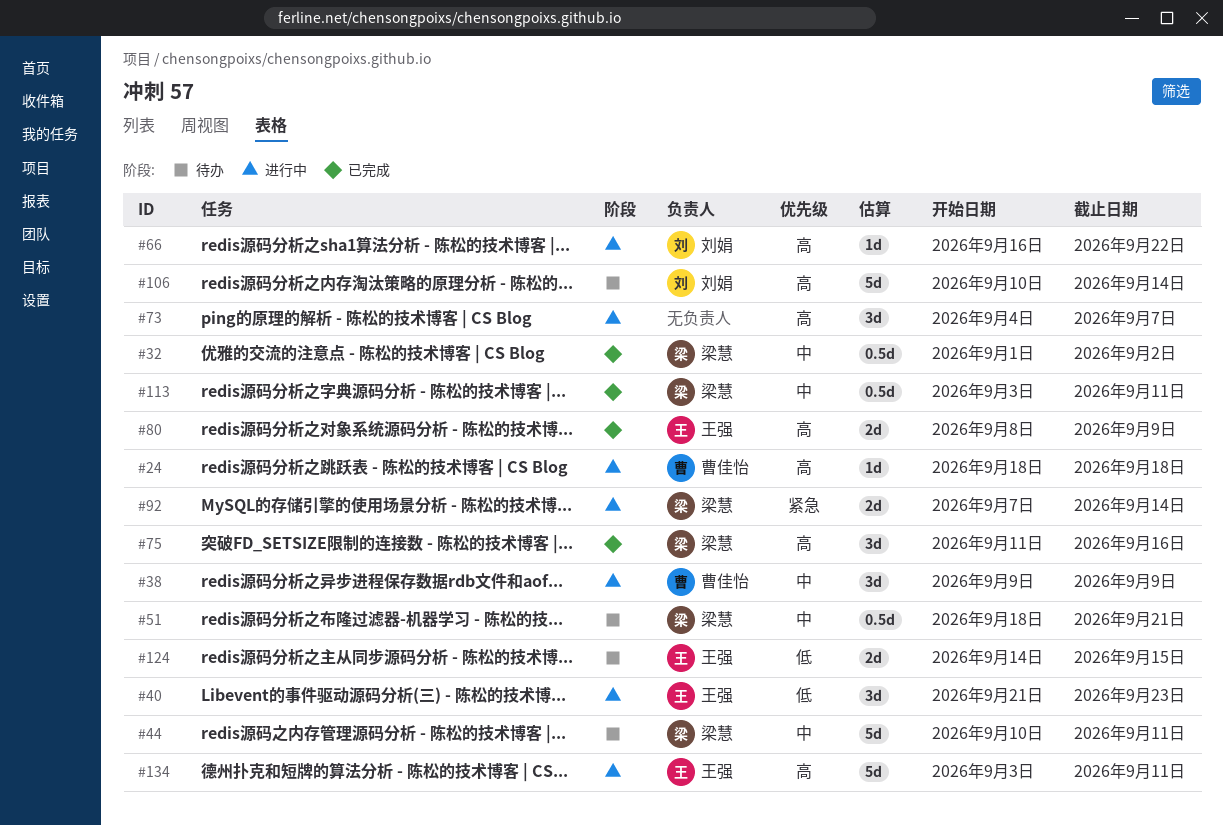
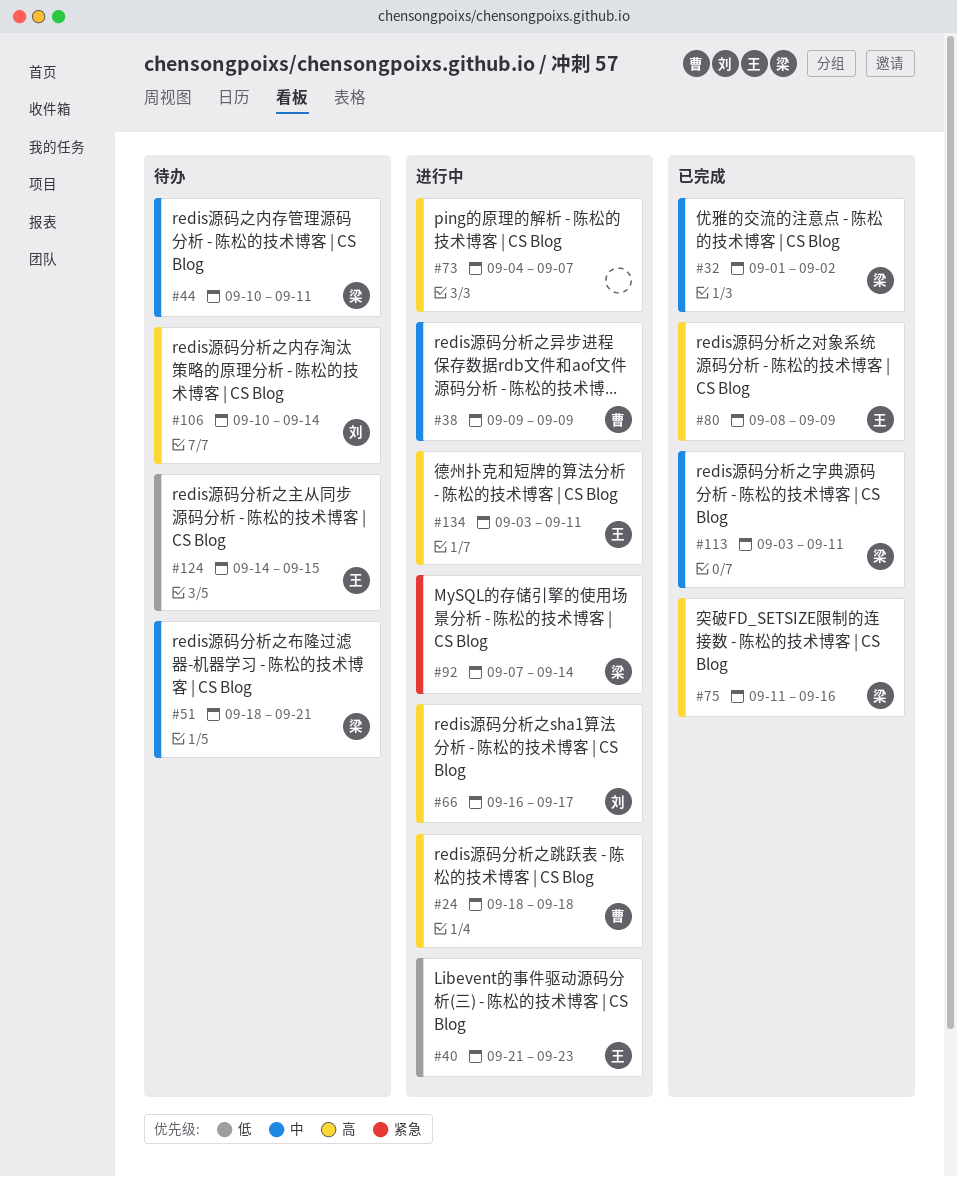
#66, due: Sep 22 -> Sep 17

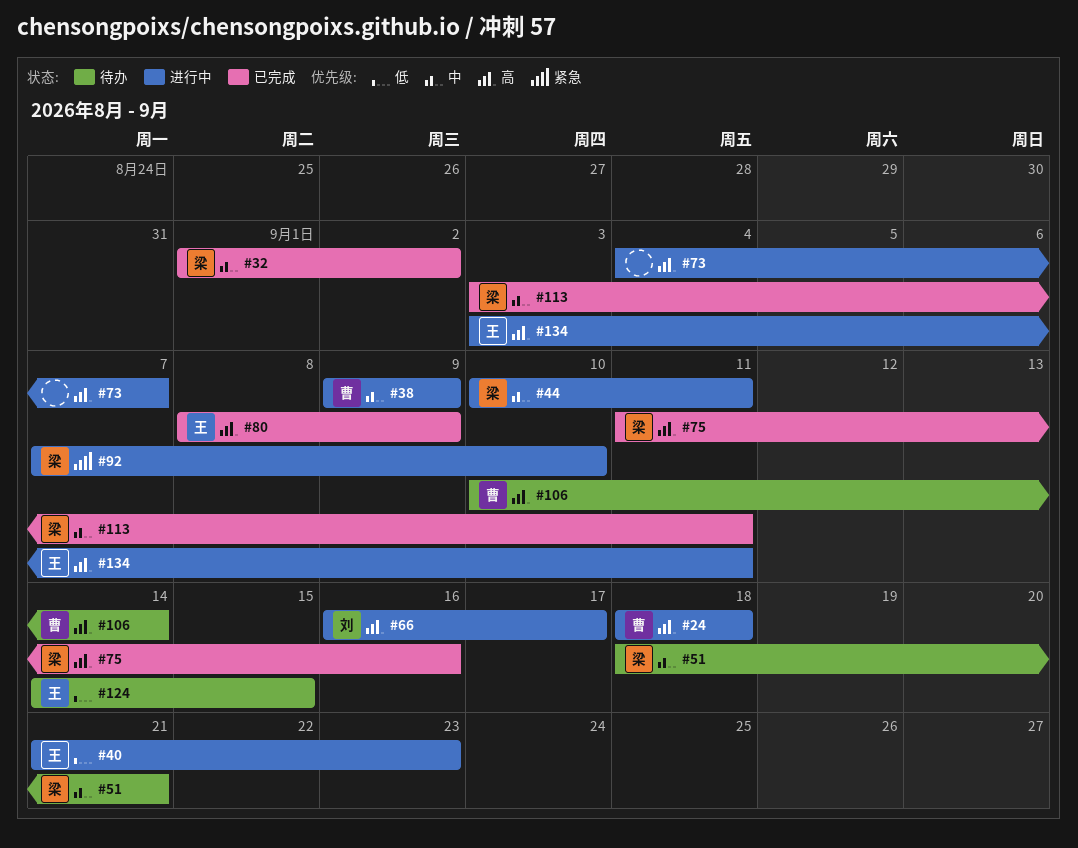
#44, status: 待办 -> 进行中
#92, due: Sep 14 -> Sep 10
#106, owner: 刘 -> 曹

